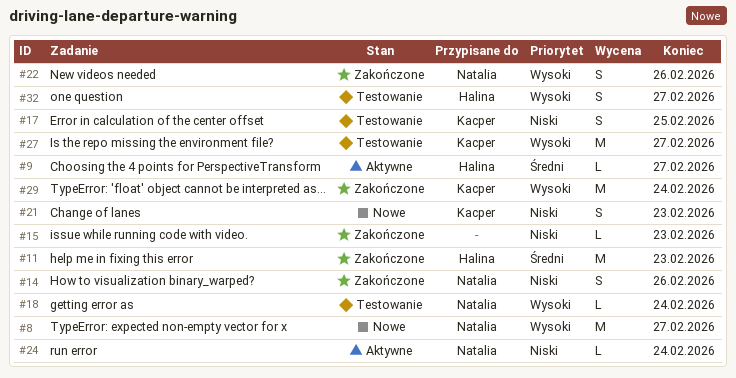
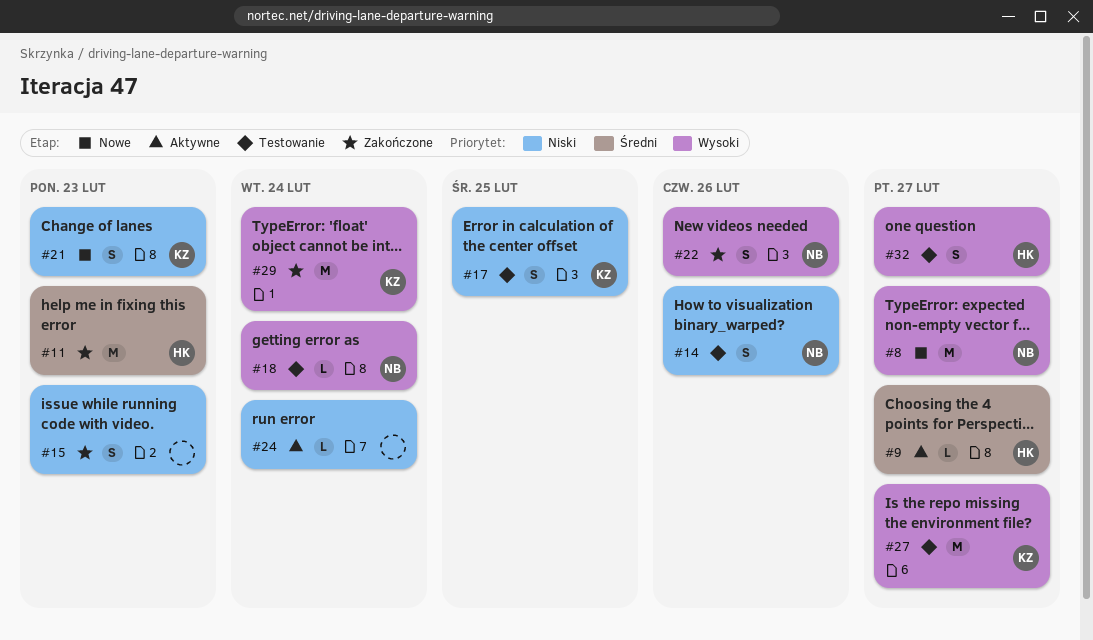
#14, status: Zakończone -> Testowanie
#15, estimate: L -> S
#24, owner: Natalia -> none

